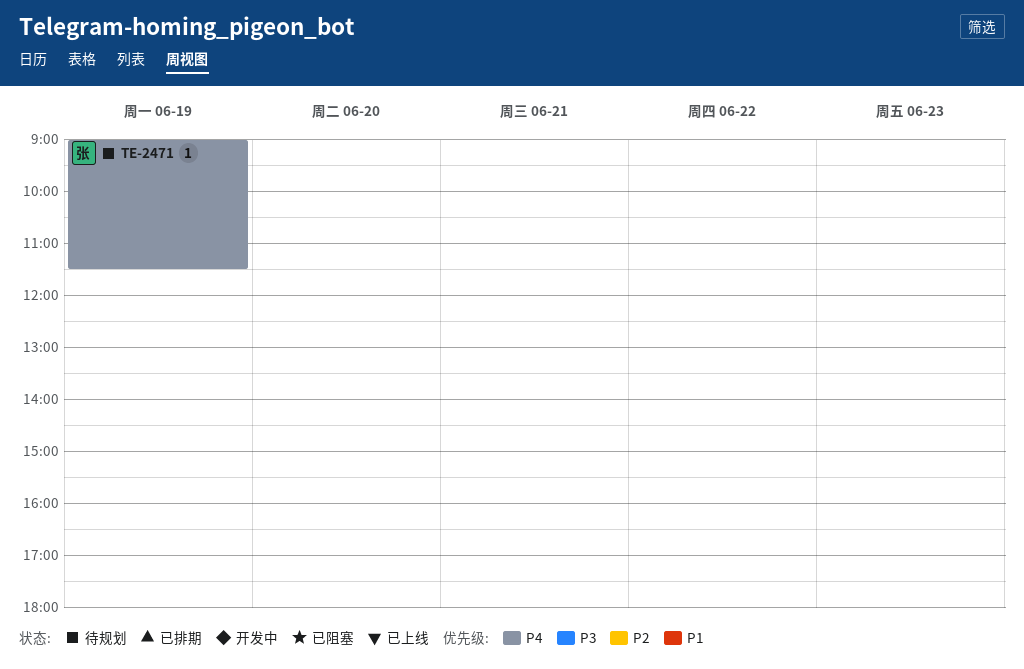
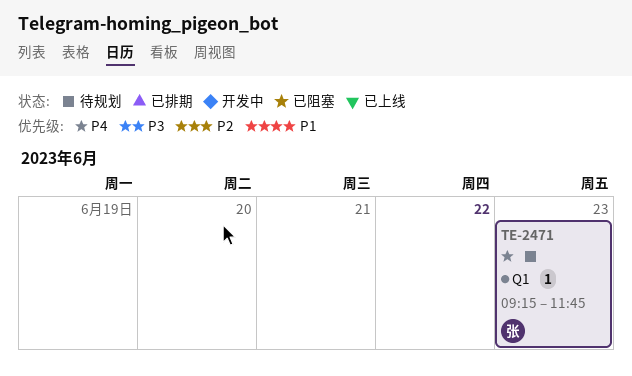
TE-2471, day: Jun 19 -> Jun 23
TE-2471, begins: 09:00 -> 09:15
TE-2471, ends: 11:30 -> 11:45

